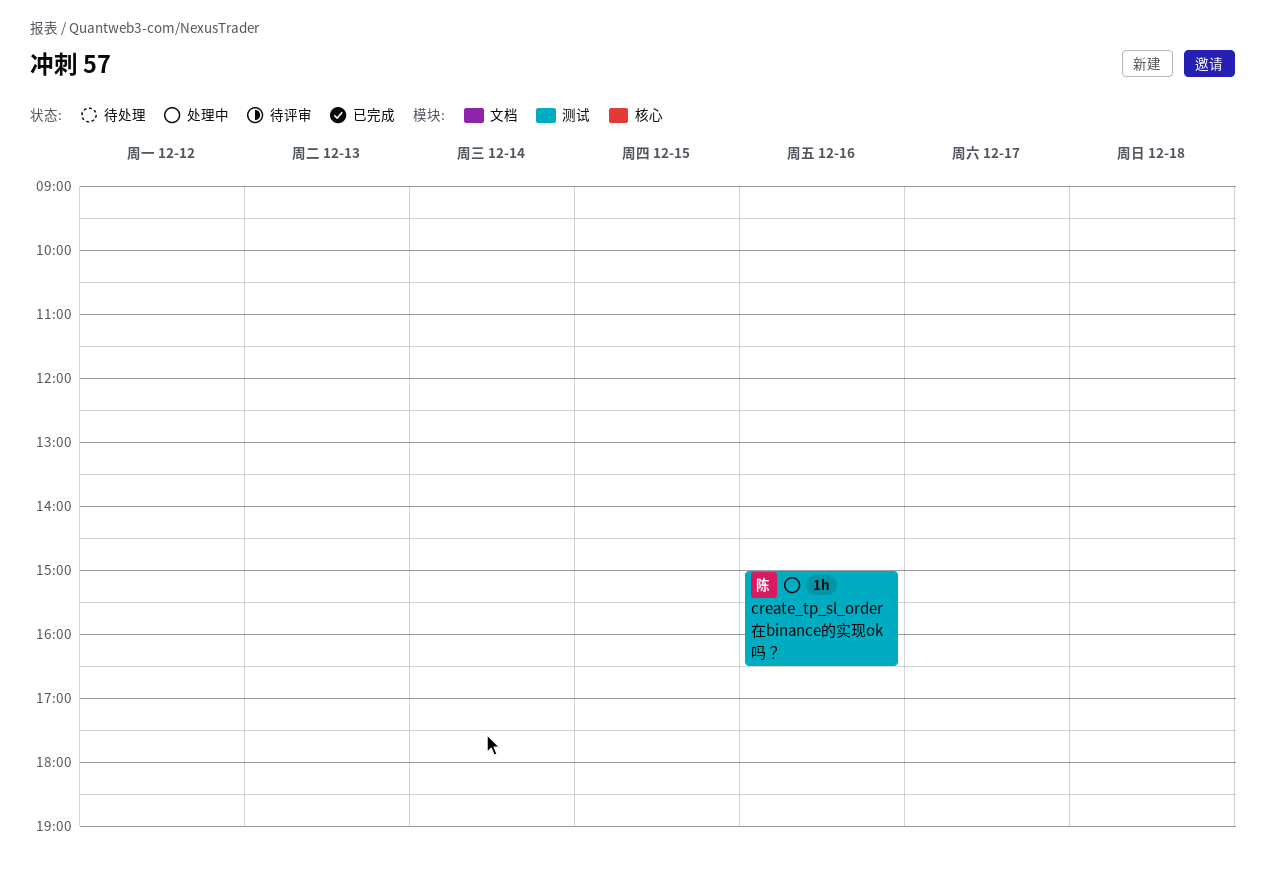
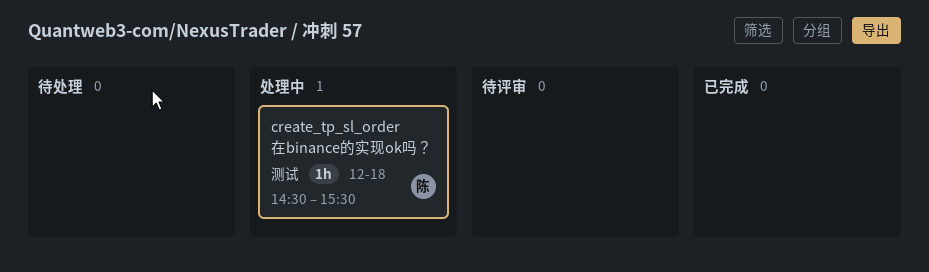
create_tp_sl_order 在binance的实现ok吗？, day: Dec 16 -> Dec 18
create_tp_sl_order 在binance的实现ok吗？, begins: 15:00 -> 14:30
create_tp_sl_order 在binance的实现ok吗？, ends: 16:30 -> 15:30

